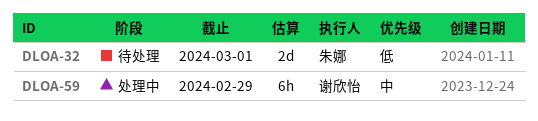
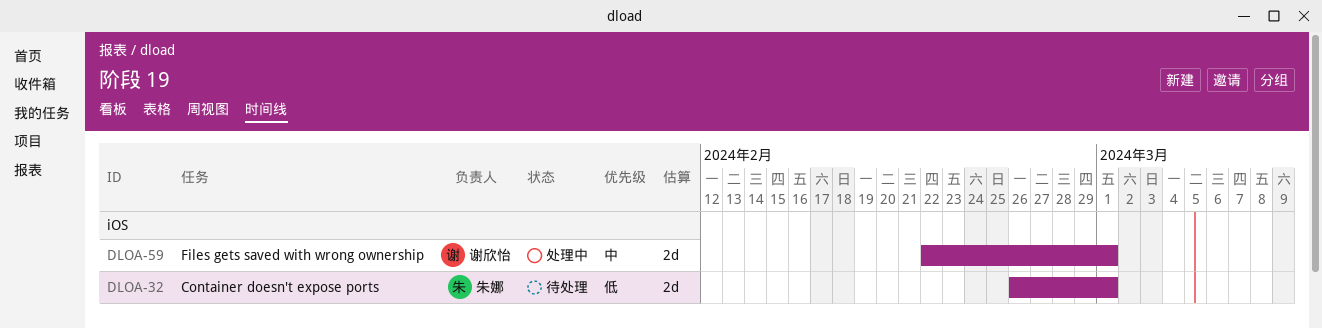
DLOA-59, estimate: 6h -> 2d
DLOA-59, due: Feb 29 -> Mar 1

